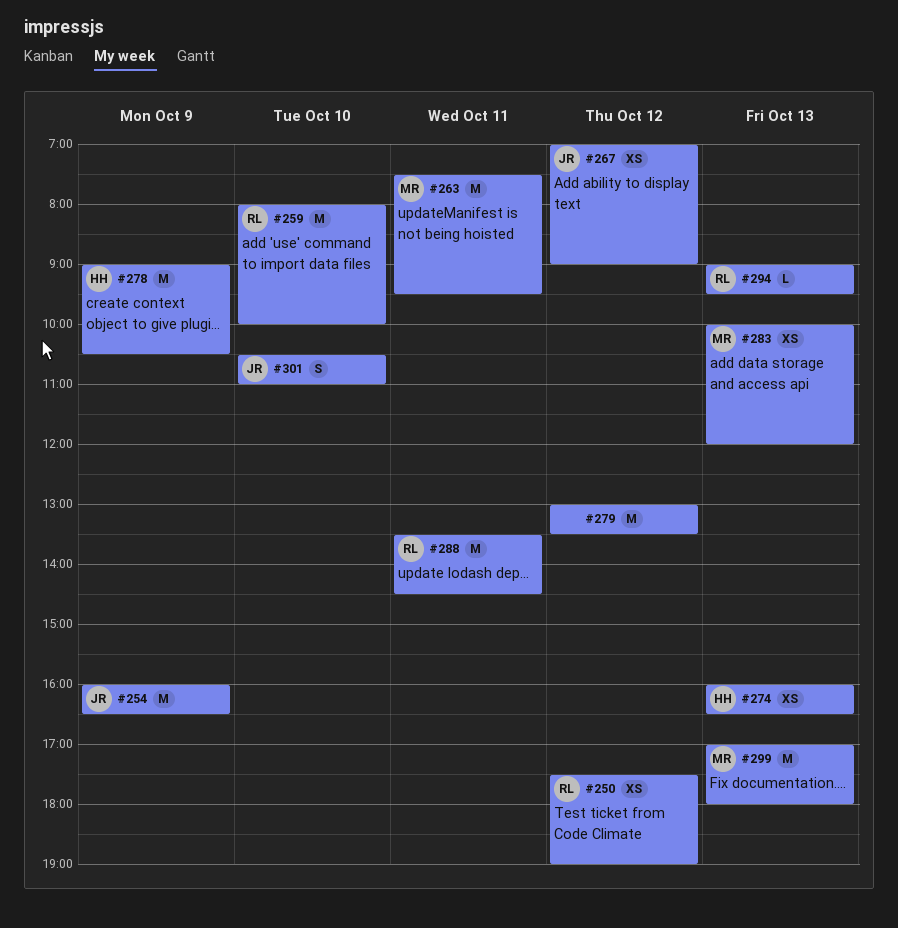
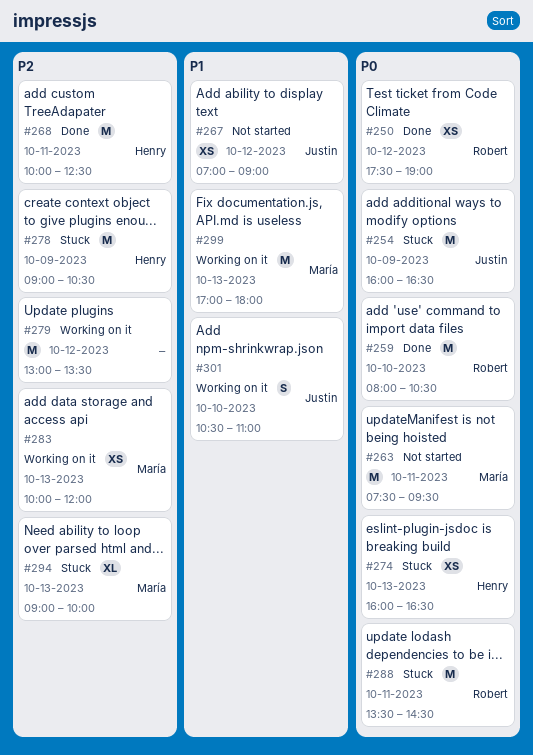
#259, ends: 10:00 -> 10:30
#268: none -> present
#294, owner: Robert -> María
#294, estimate: L -> XL
#294, ends: 09:30 -> 10:00

